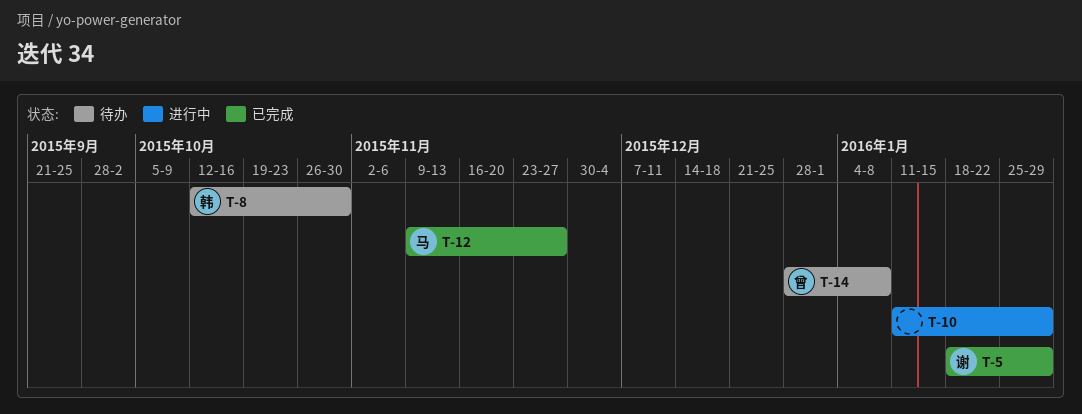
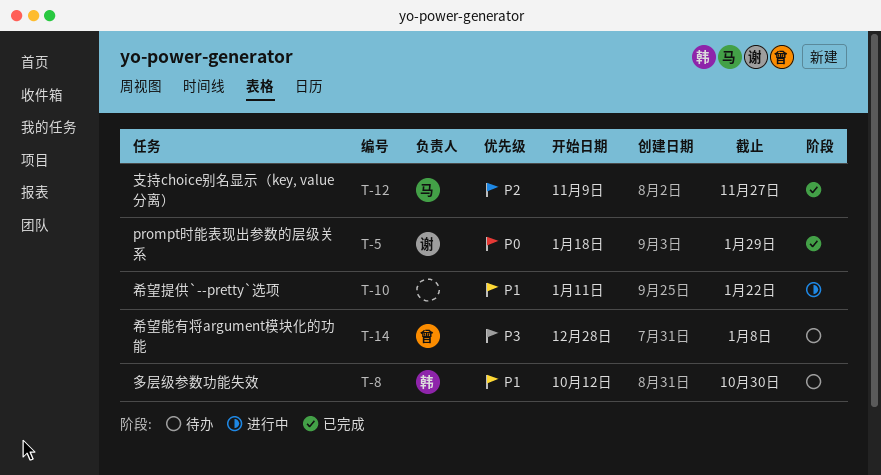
T-10, due: Jan 29 -> Jan 22

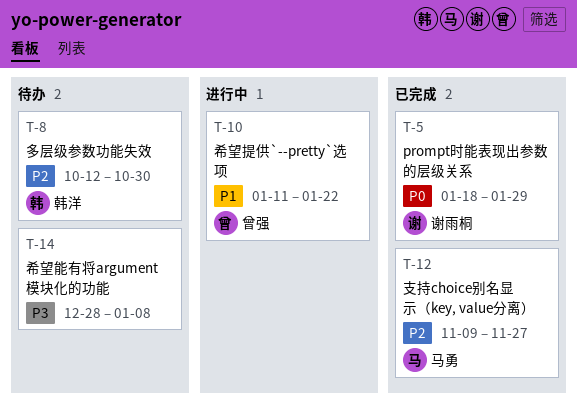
T-8, priority: P1 -> P2
T-10, owner: none -> 曾强
T-14, owner: 曾强 -> none

